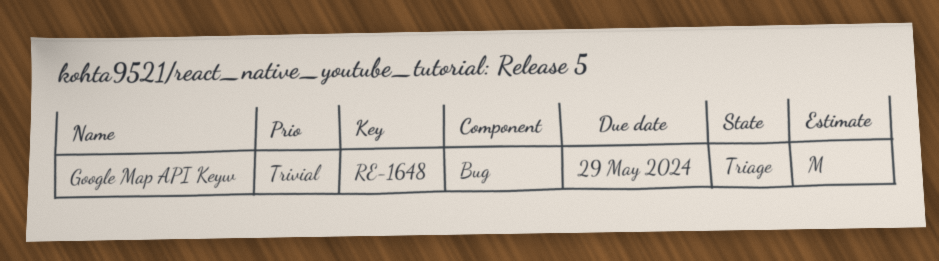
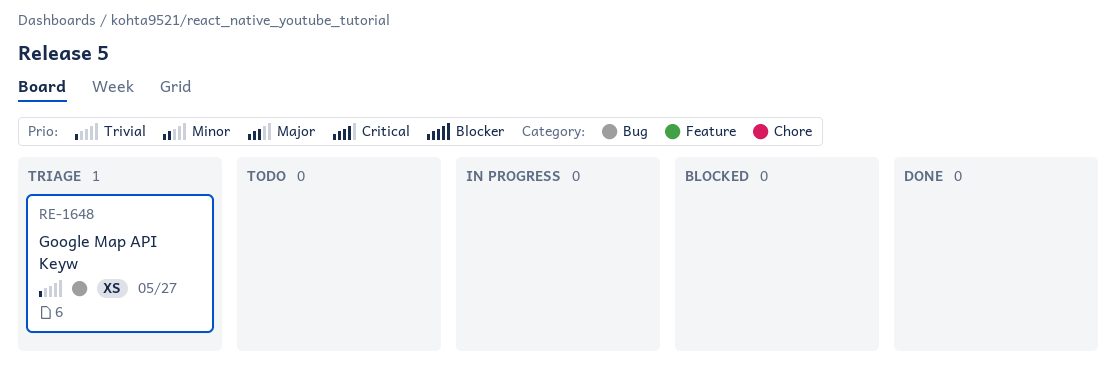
RE-1648, estimate: M -> XS
RE-1648, due: May 29 -> May 27

